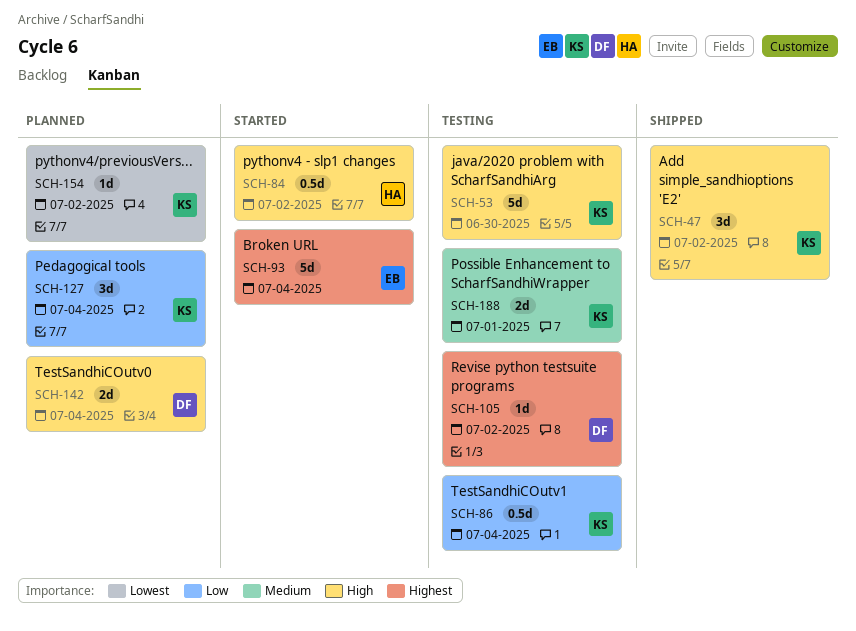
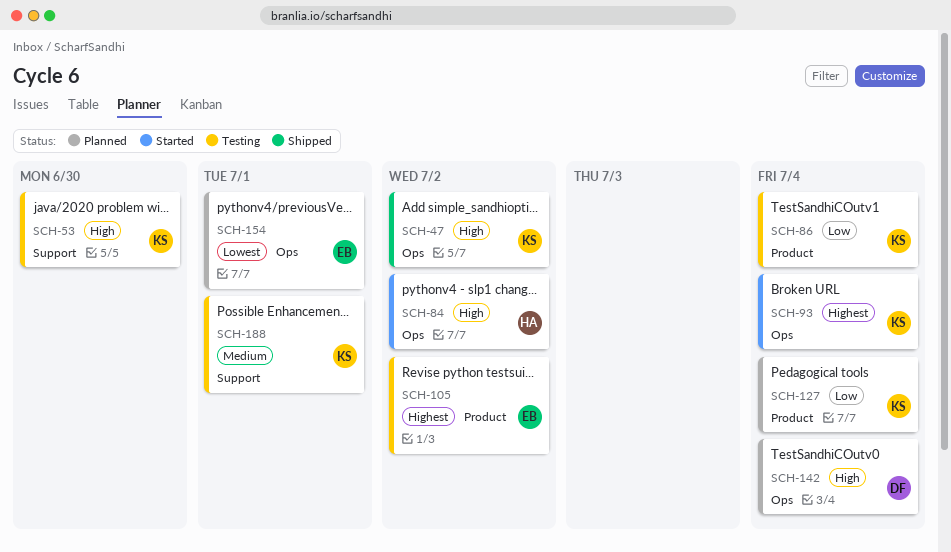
SCH-93, owner: EB -> KS
SCH-105, owner: DF -> EB
SCH-154, owner: KS -> EB
SCH-154, due: Jul 2 -> Jul 1

